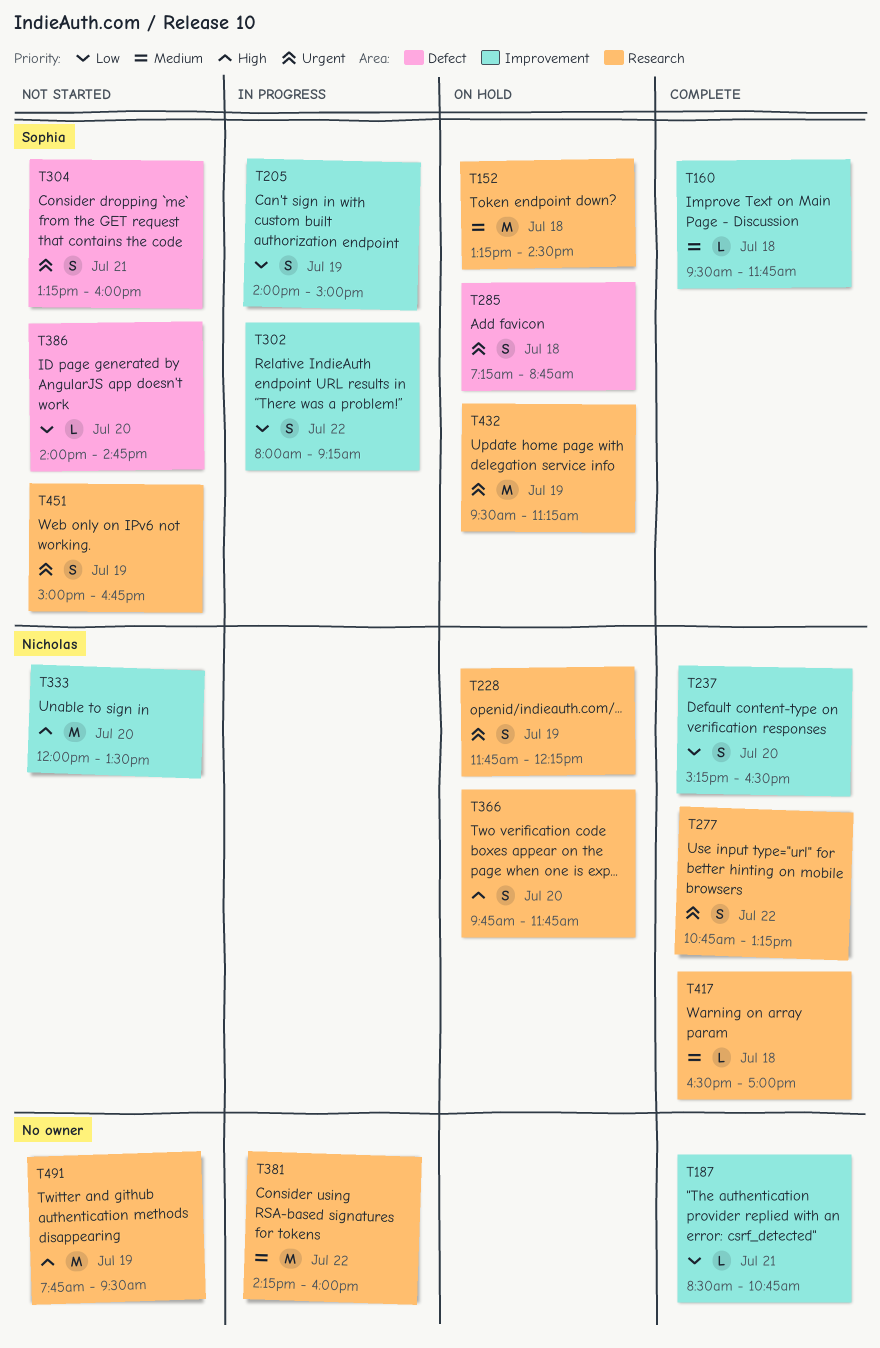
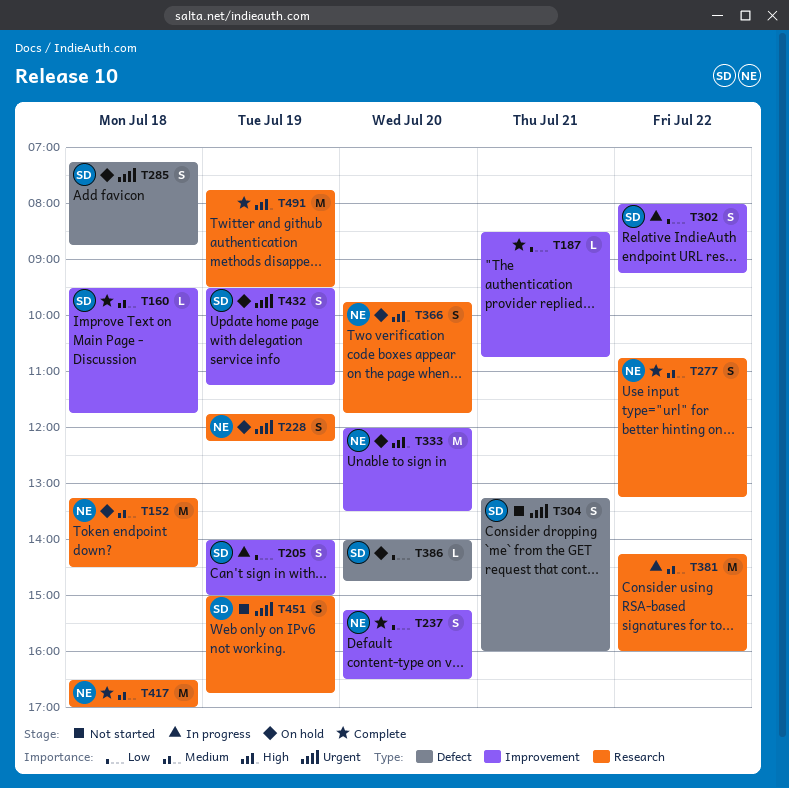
T152, owner: Sophia -> Nicholas
T277, priority: Urgent -> Medium
T333, status: Not started -> On hold
T386, status: Not started -> On hold
T417, estimate: L -> M
T432, label: Research -> Improvement
T432, estimate: M -> S
T491, status: Not started -> Complete

